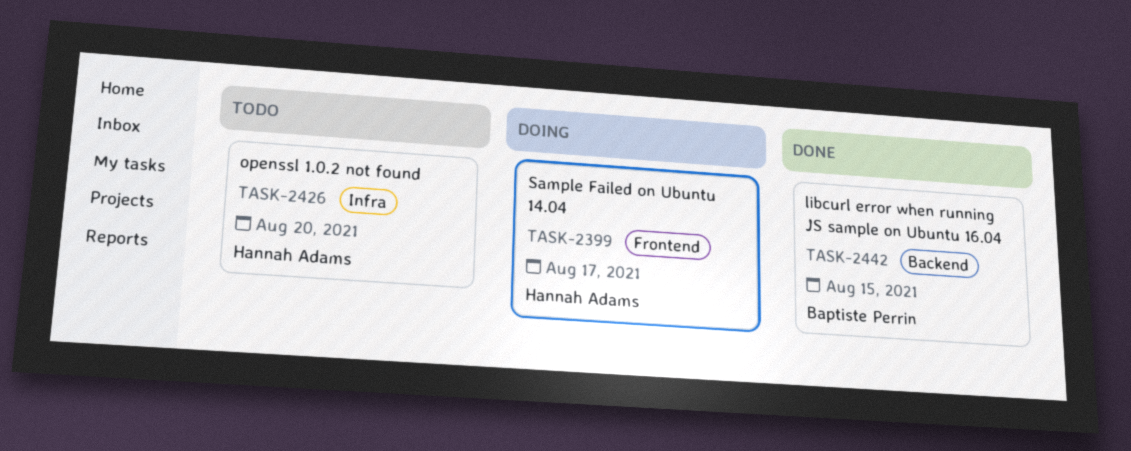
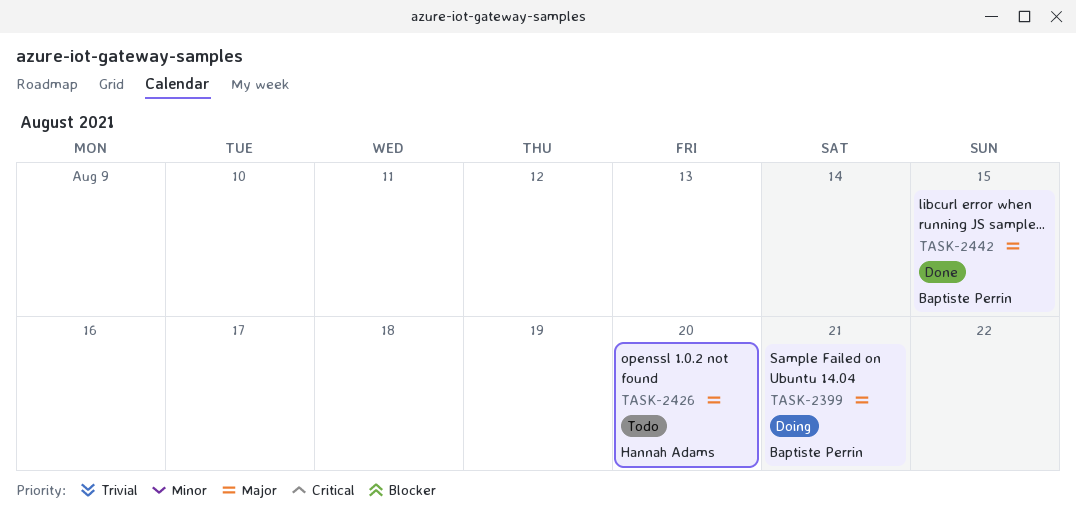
TASK-2399, owner: Hannah Adams -> Baptiste Perrin
TASK-2399, due: Aug 17 -> Aug 21

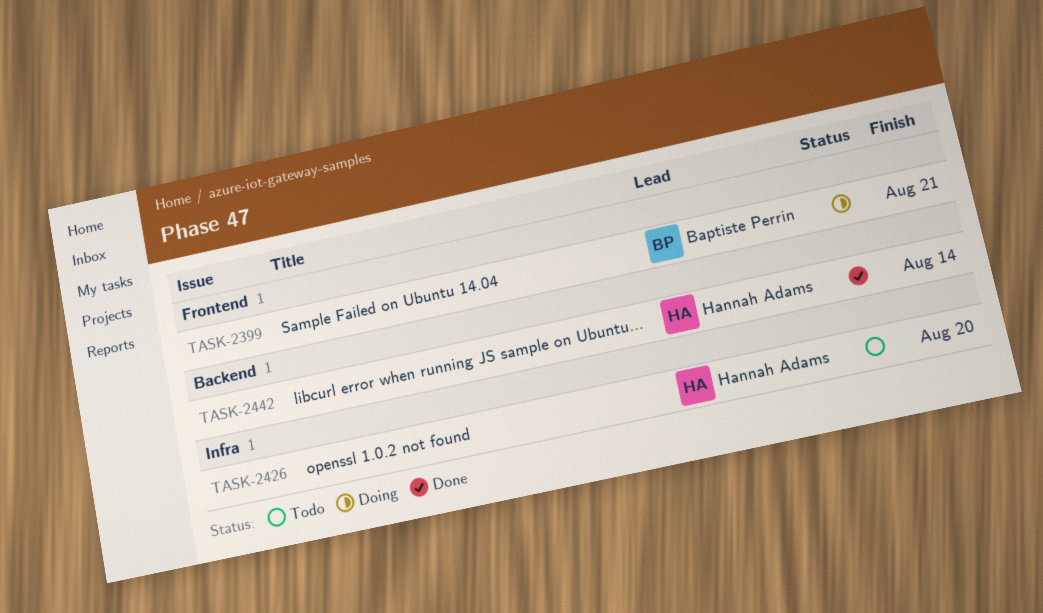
TASK-2442, owner: Baptiste Perrin -> Hannah Adams
TASK-2442, due: Aug 15 -> Aug 14

